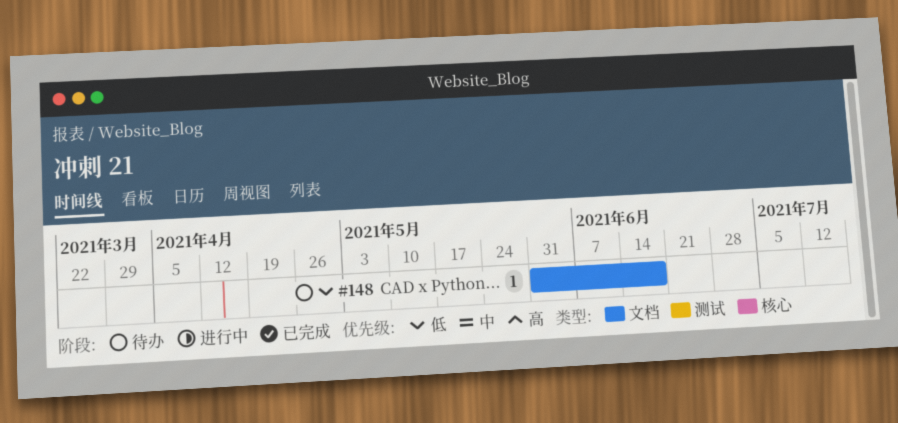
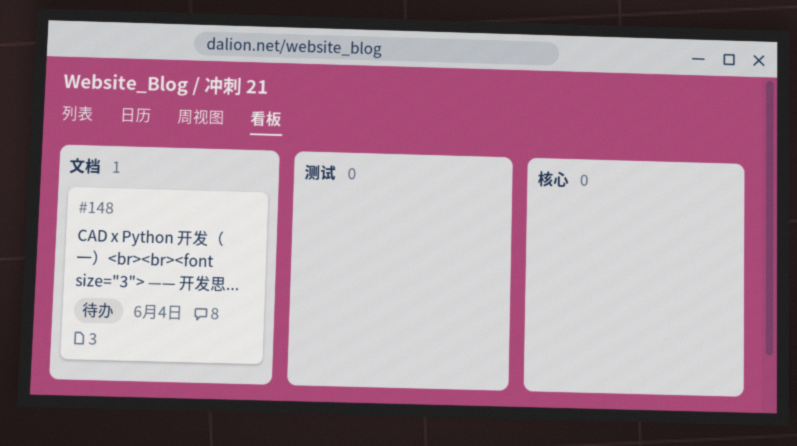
#148, due: Jun 18 -> Jun 4

